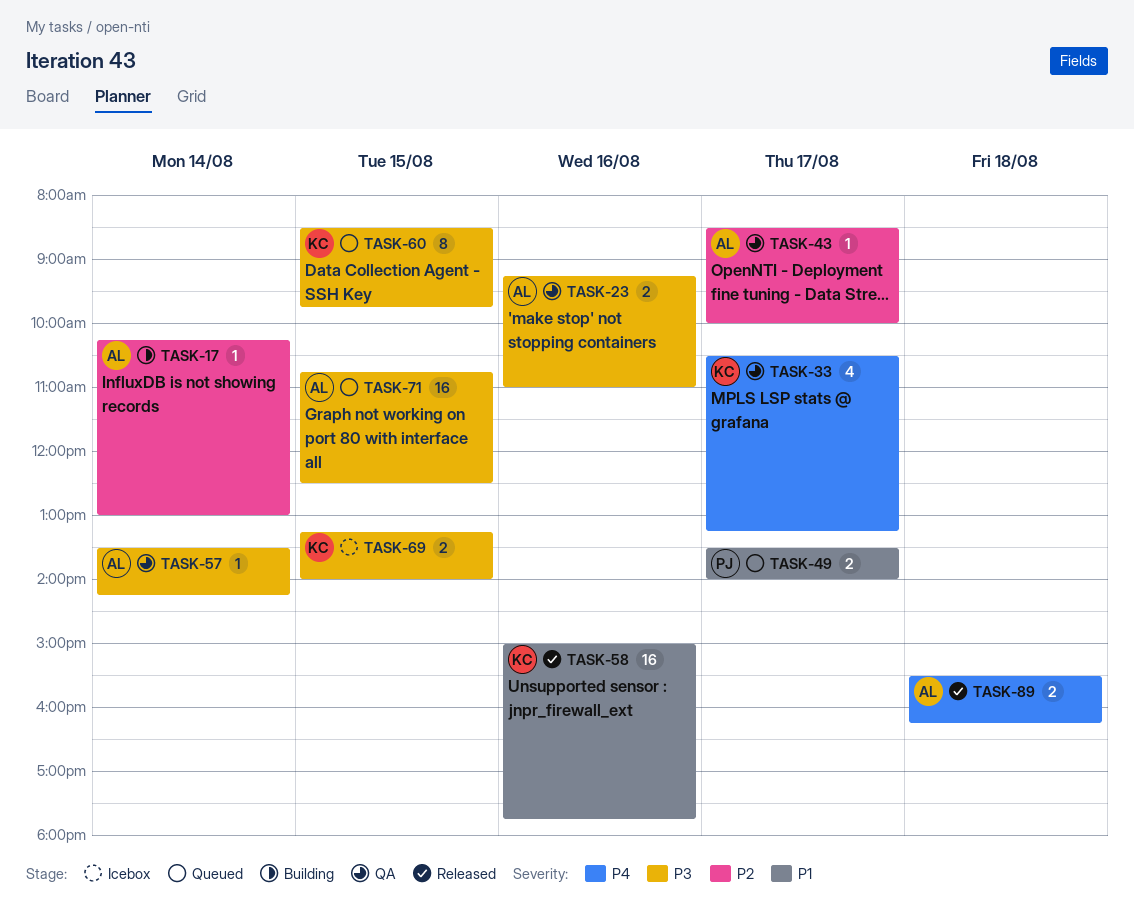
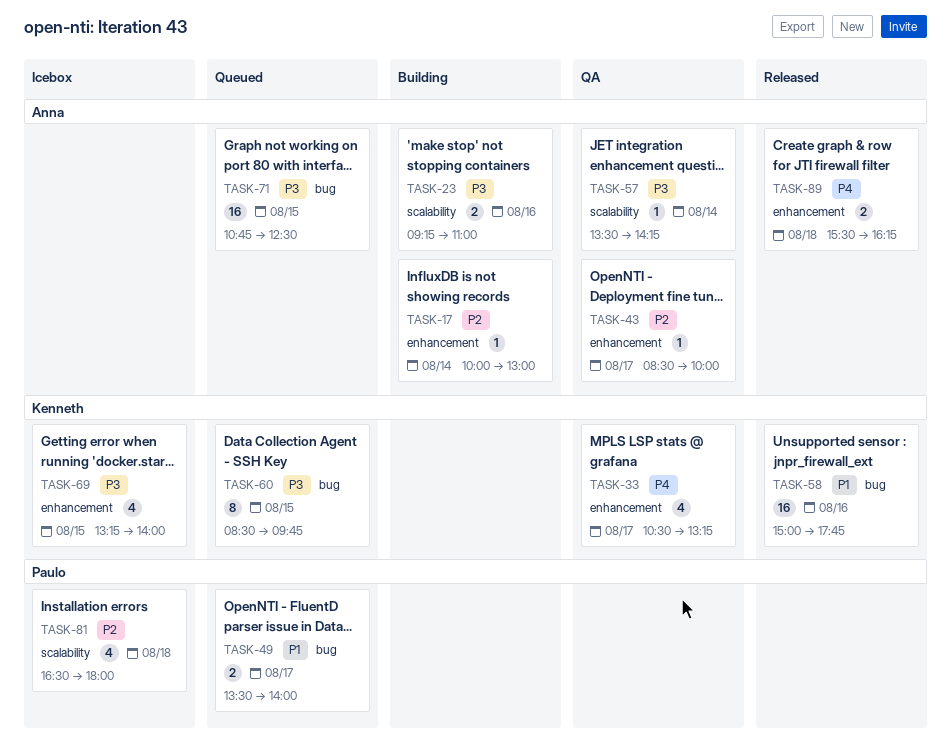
TASK-17, begins: 10:15 -> 10:00
TASK-23, status: QA -> Building
TASK-69, estimate: 2 -> 4
TASK-81: none -> present

